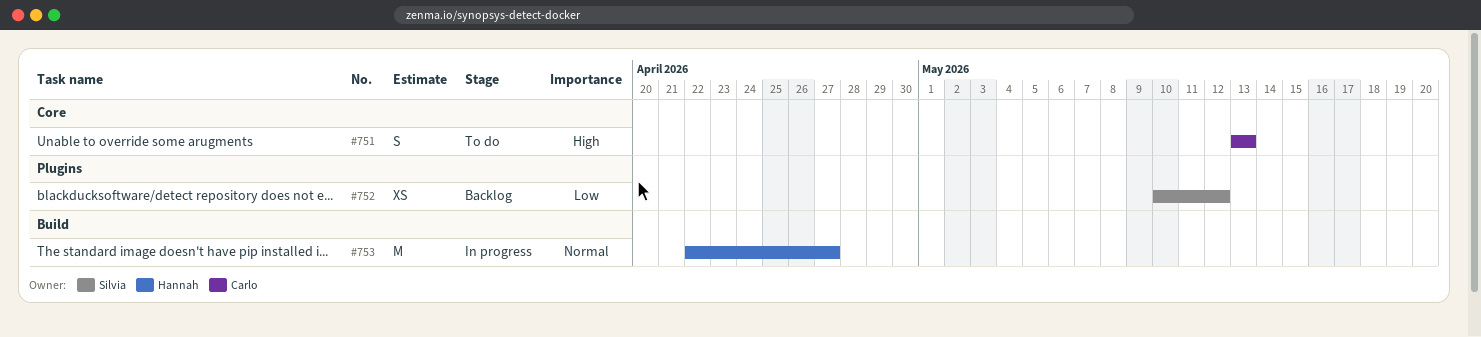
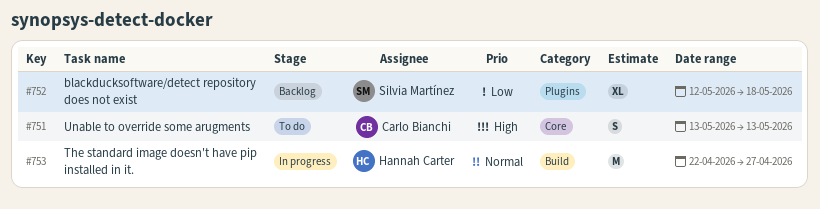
#752, estimate: XS -> XL
#752, start: May 10 -> May 12
#752, due: May 12 -> May 18

